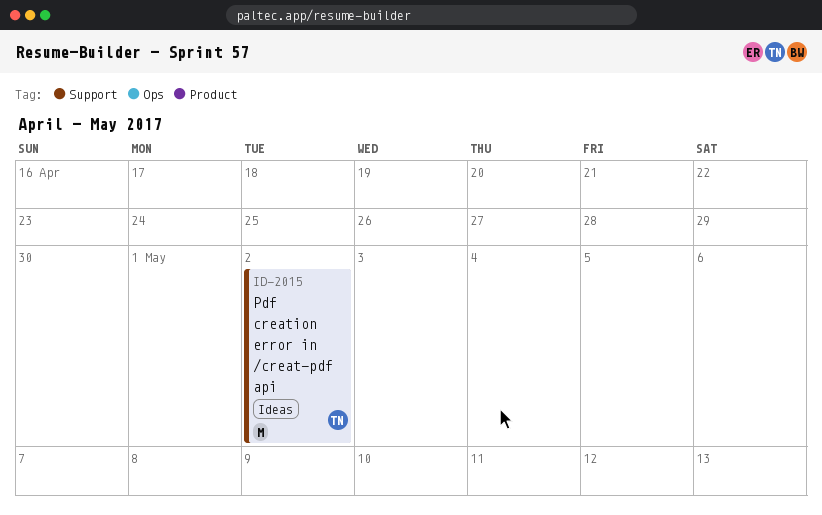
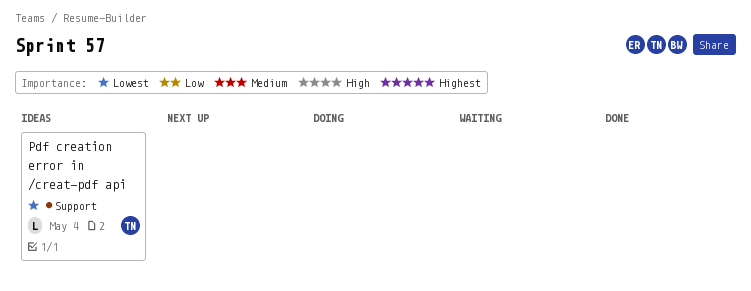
Pdf creation error in /creat-pdf api, estimate: M -> L
Pdf creation error in /creat-pdf api, due: May 2 -> May 4

